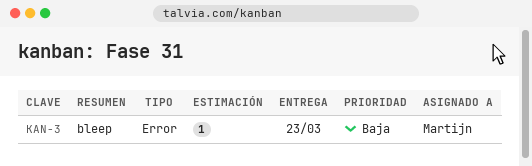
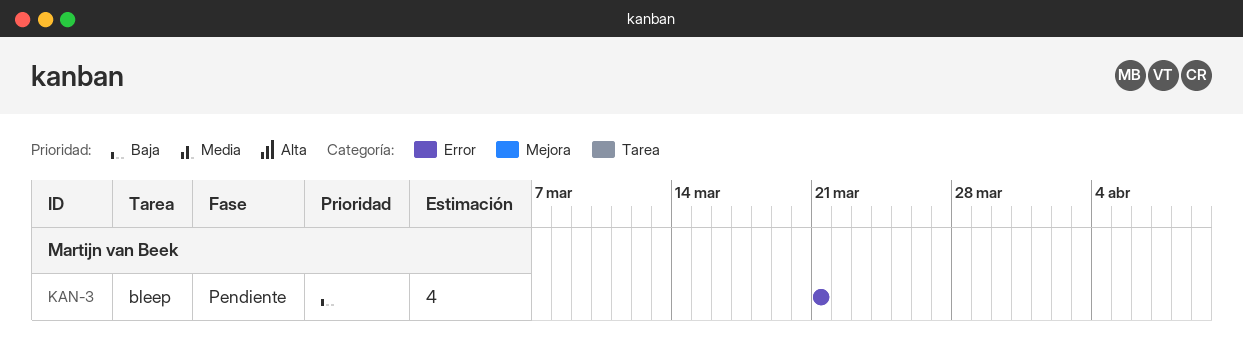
KAN-3, estimate: 1 -> 4
KAN-3, due: Mar 23 -> Mar 21

